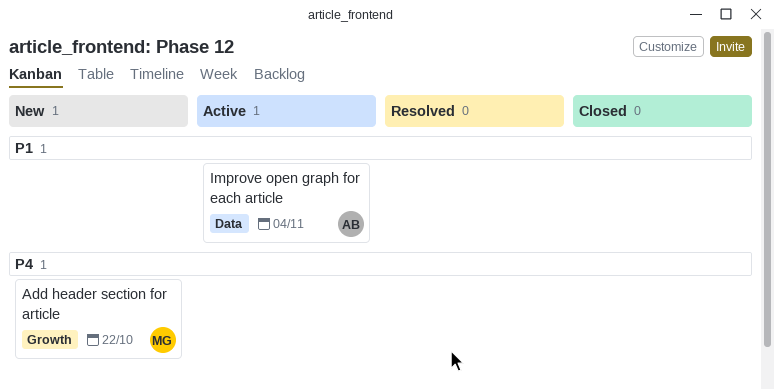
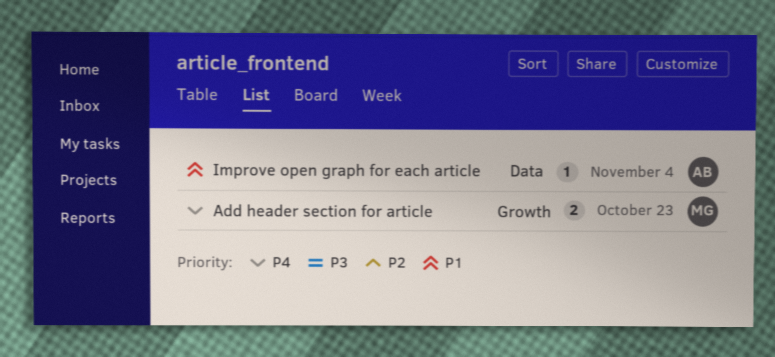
Add header section for article, due: Oct 22 -> Oct 23

